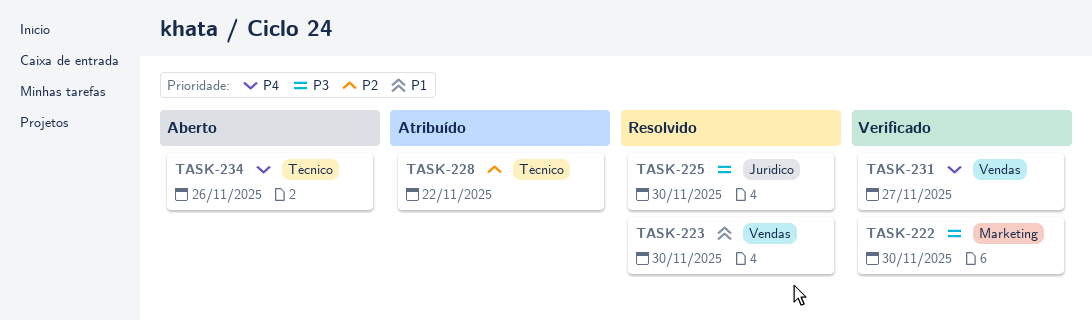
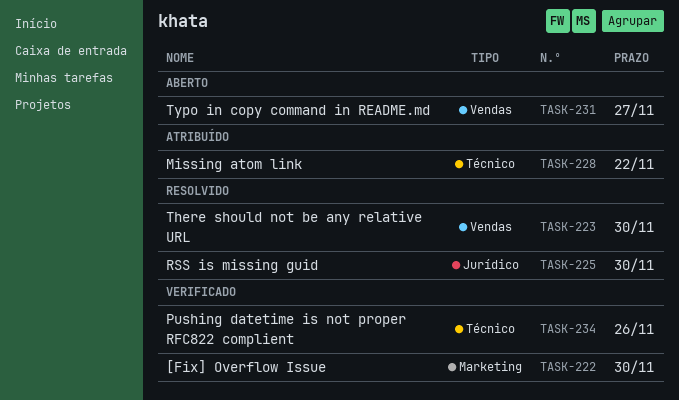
TASK-231, status: Verificado -> Aberto
TASK-234, status: Aberto -> Verificado

